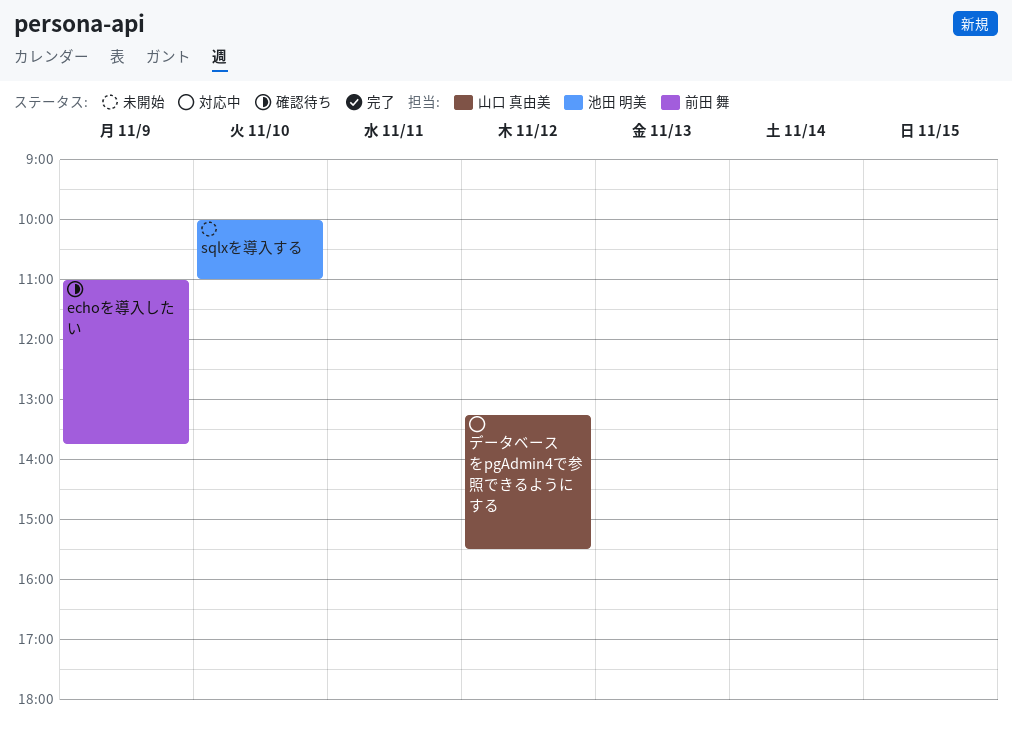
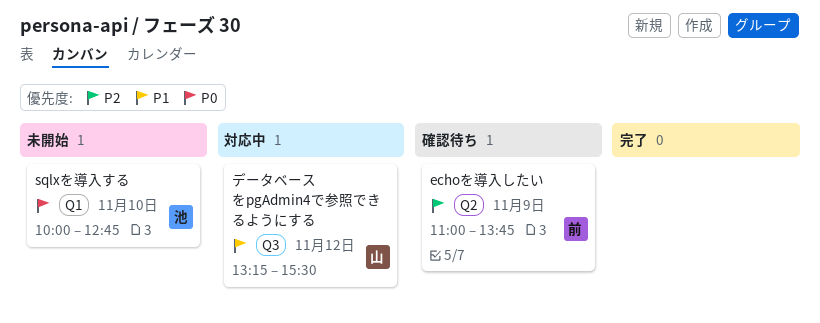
sqlxを導入する, ends: 11:00 -> 12:45

